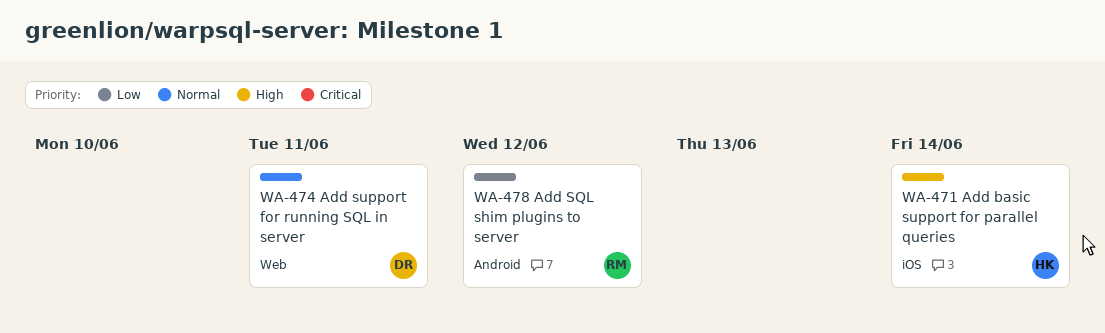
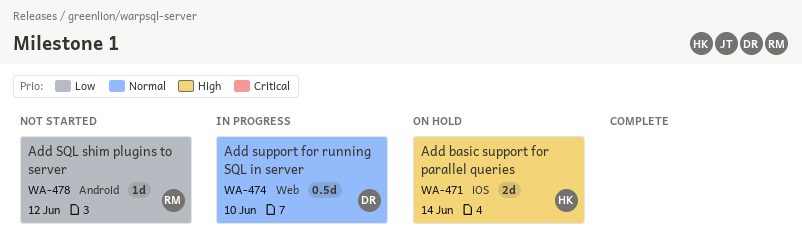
WA-474, due: Jun 11 -> Jun 10

